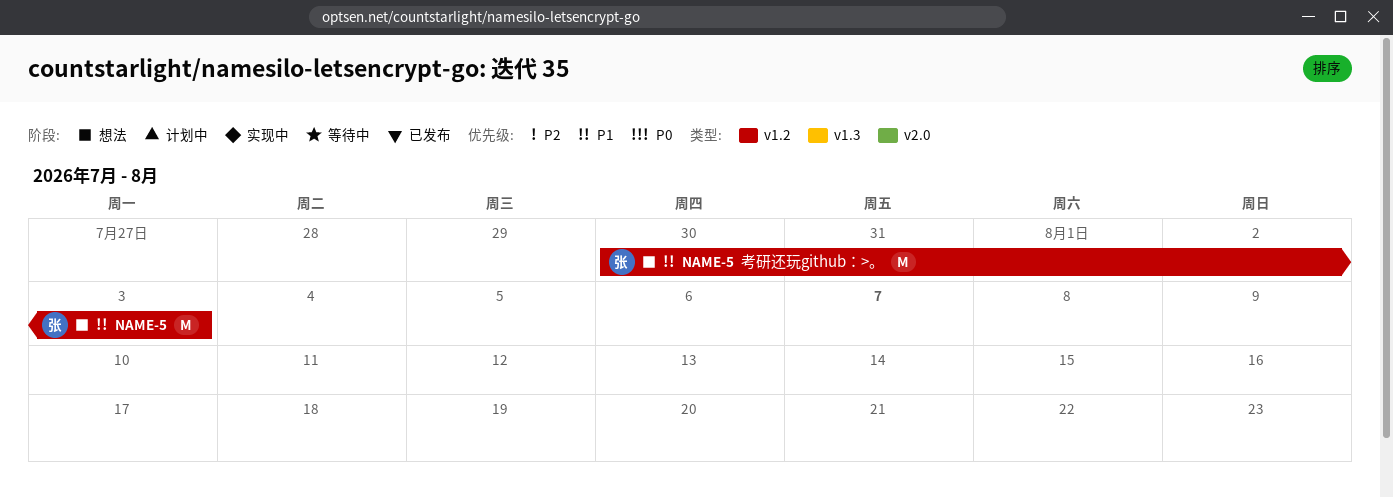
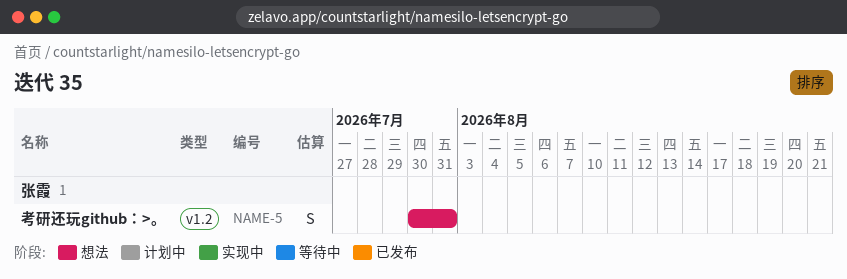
NAME-5, estimate: M -> S
NAME-5, due: Aug 3 -> Jul 31

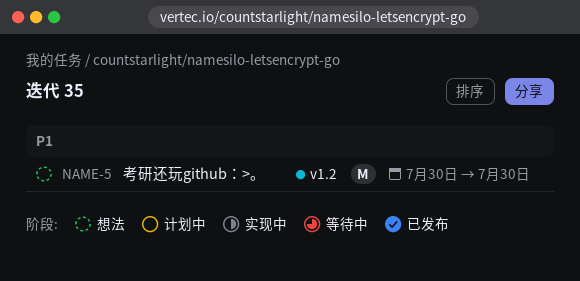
NAME-5, estimate: S -> M
NAME-5, due: Jul 31 -> Jul 30

